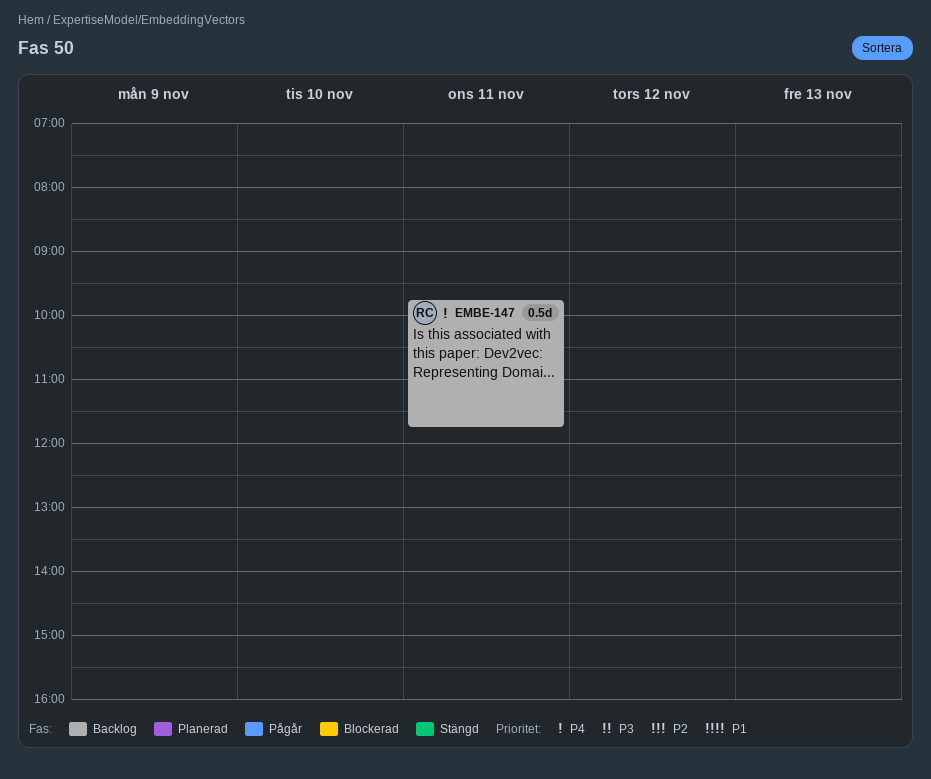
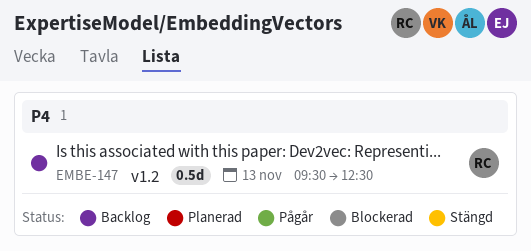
EMBE-147, day: Nov 11 -> Nov 13
EMBE-147, begins: 09:45 -> 09:30
EMBE-147, ends: 11:45 -> 12:30

